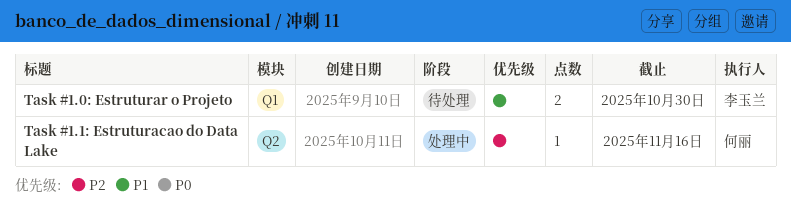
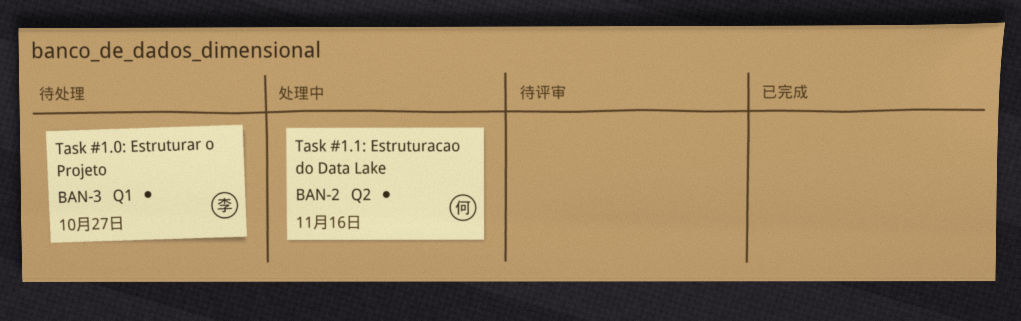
Task #1.0: Estruturar o Projeto, estimate: 2 -> 1
Task #1.0: Estruturar o Projeto, due: Oct 30 -> Oct 27

